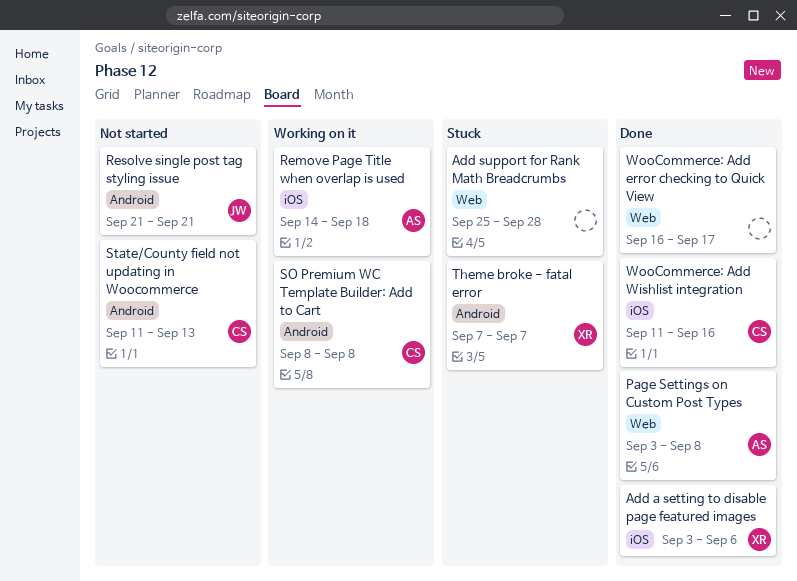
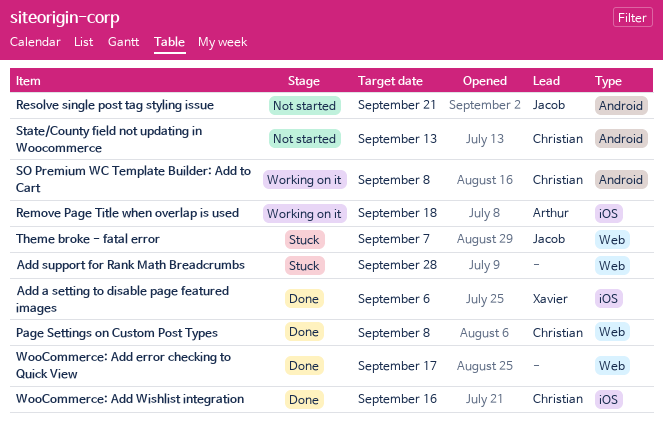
Page Settings on Custom Post Types, owner: Arthur -> Christian
Theme broke - fatal error, owner: Xavier -> Jacob
Theme broke - fatal error, label: Android -> Web

